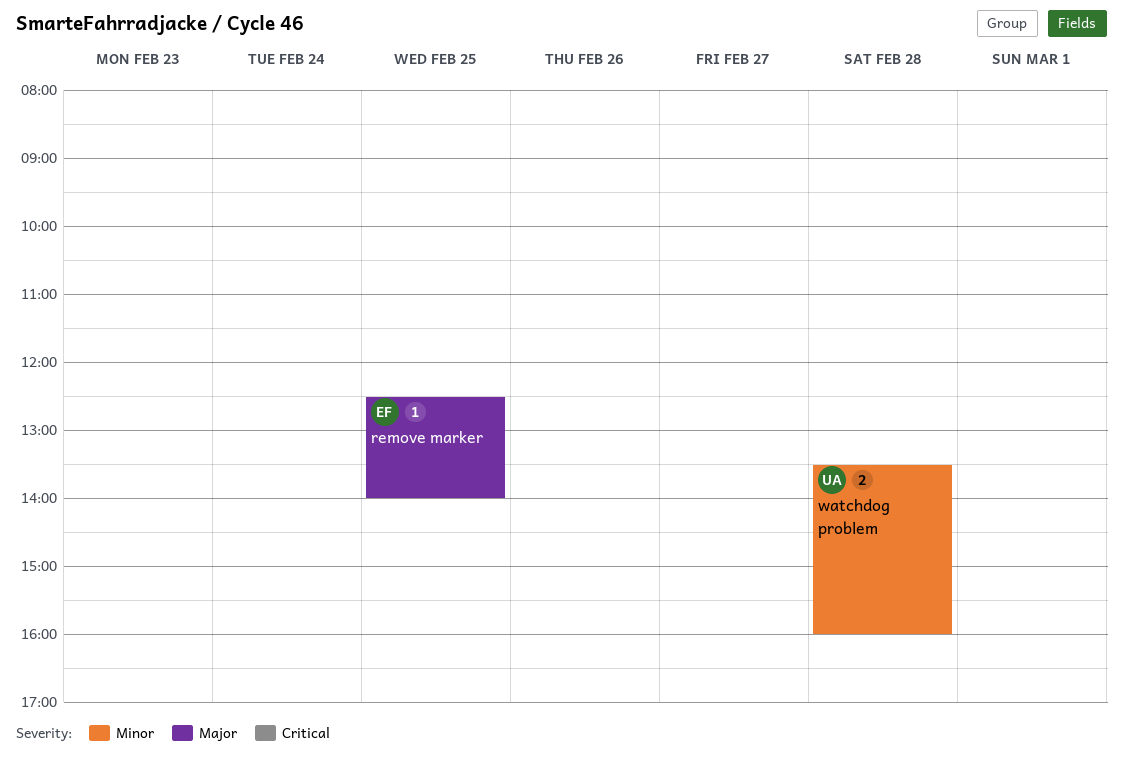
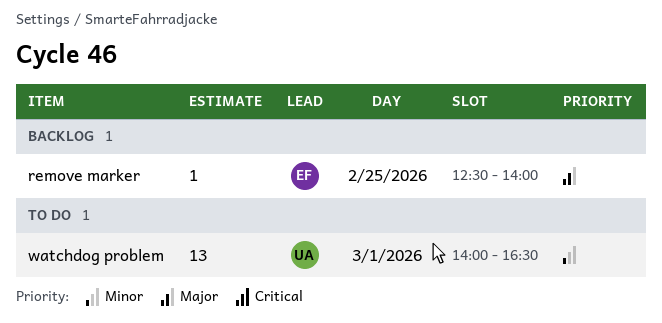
watchdog problem, estimate: 2 -> 13
watchdog problem, day: Feb 28 -> Mar 1
watchdog problem, begins: 13:30 -> 14:00
watchdog problem, ends: 16:00 -> 16:30

